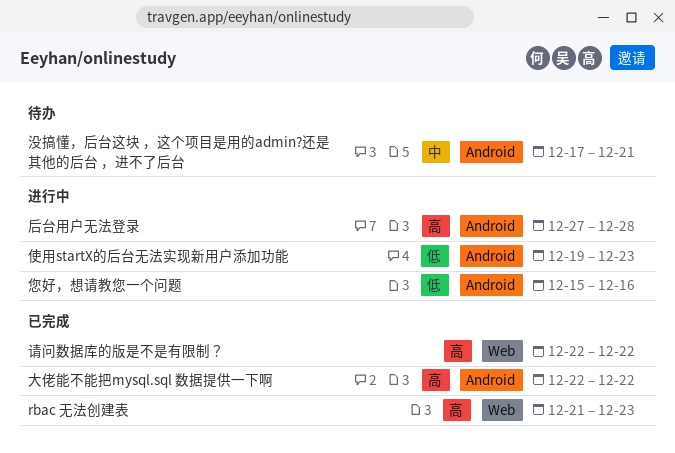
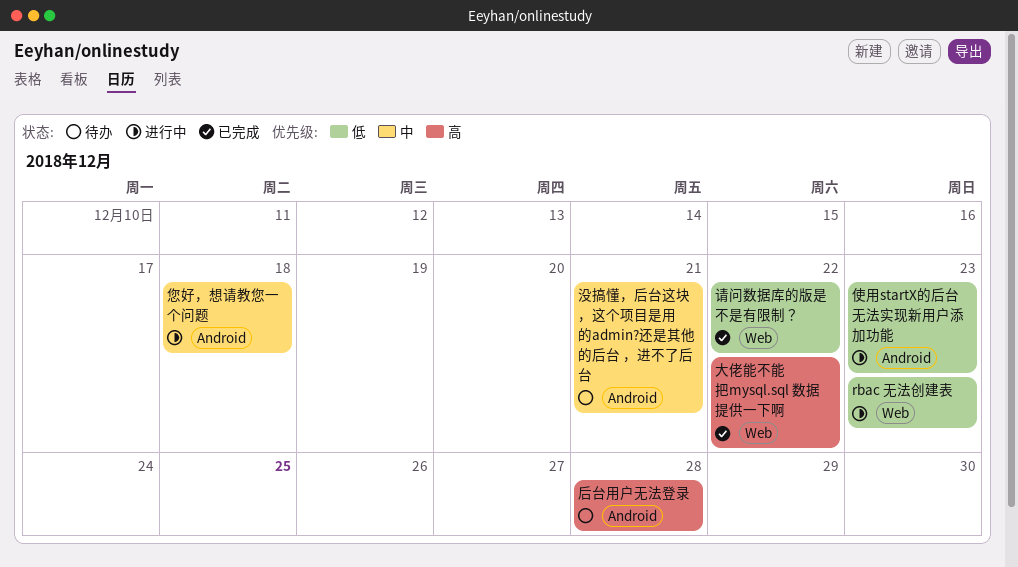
rbac 无法创建表, status: 已完成 -> 进行中
rbac 无法创建表, priority: 高 -> 低
后台用户无法登录, status: 进行中 -> 待办
大佬能不能把mysql.sql 数据提供一下啊, label: Android -> Web
您好，想请教您一个问题, priority: 低 -> 中
您好，想请教您一个问题, due: Dec 16 -> Dec 18
请问数据库的版是不是有限制？, priority: 高 -> 低

